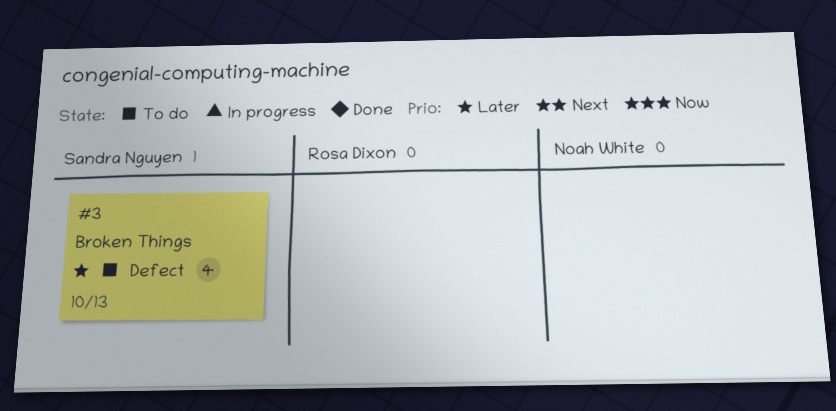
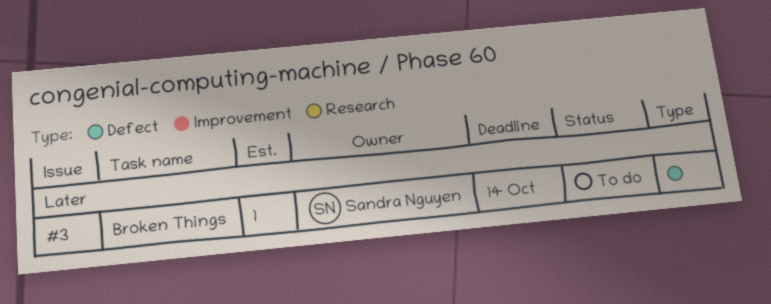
#3, estimate: 4 -> 1
#3, due: Oct 13 -> Oct 14

